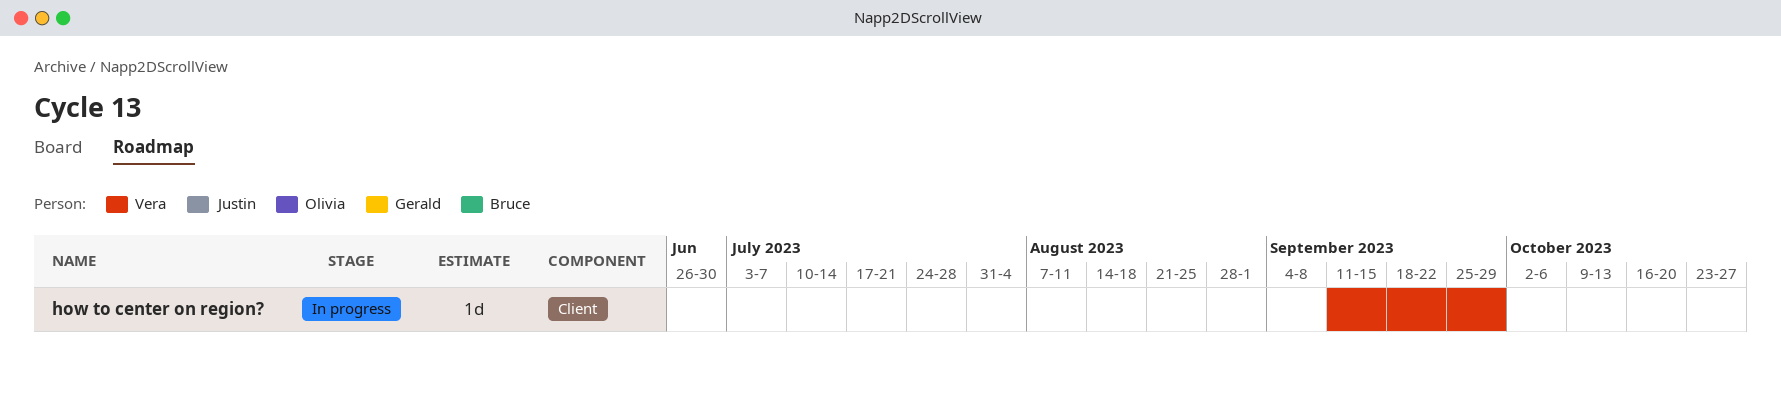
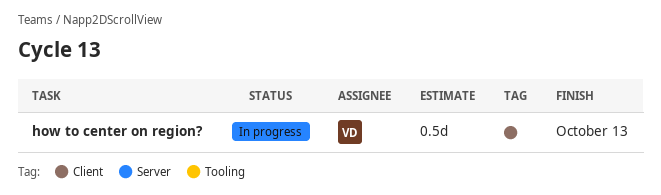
how to center on region?, estimate: 1d -> 0.5d
how to center on region?, due: Sep 29 -> Oct 13

